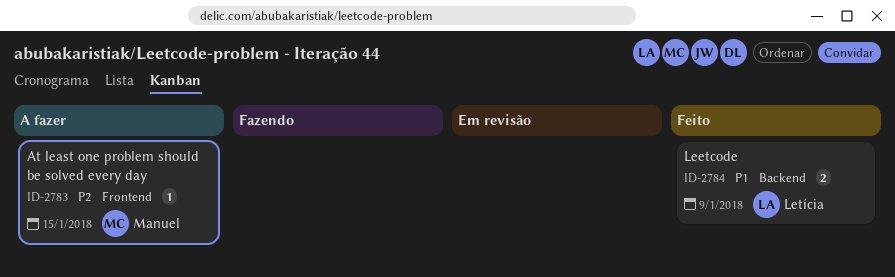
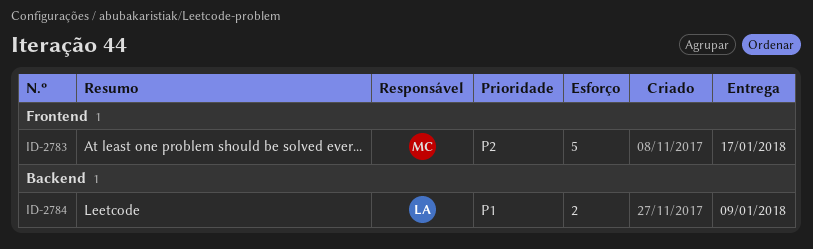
ID-2783, estimate: 1 -> 5
ID-2783, due: Jan 15 -> Jan 17

